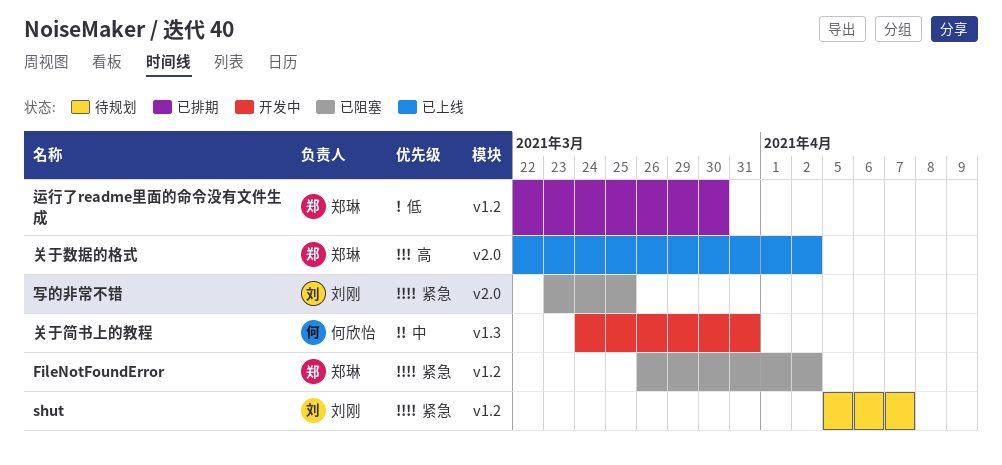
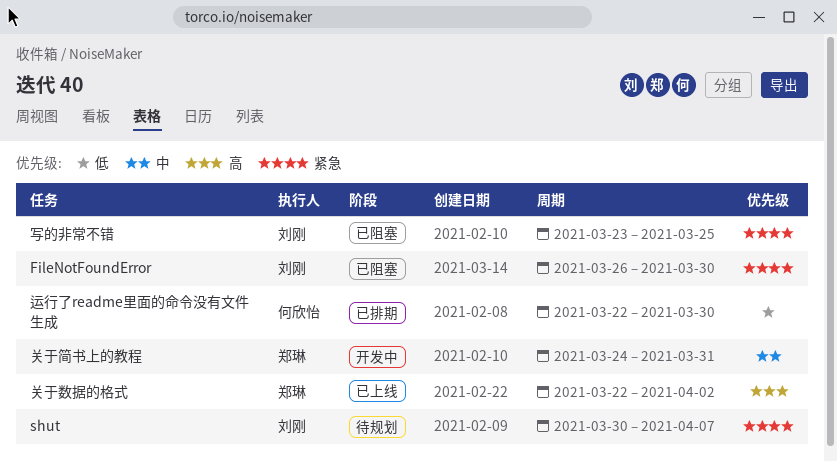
FileNotFoundError, owner: 郑琳 -> 刘刚
FileNotFoundError, due: Apr 2 -> Mar 30
shut, start: Apr 5 -> Mar 30
关于简书上的教程, owner: 何欣怡 -> 郑琳
运行了readme里面的命令没有文件生成, owner: 郑琳 -> 何欣怡

